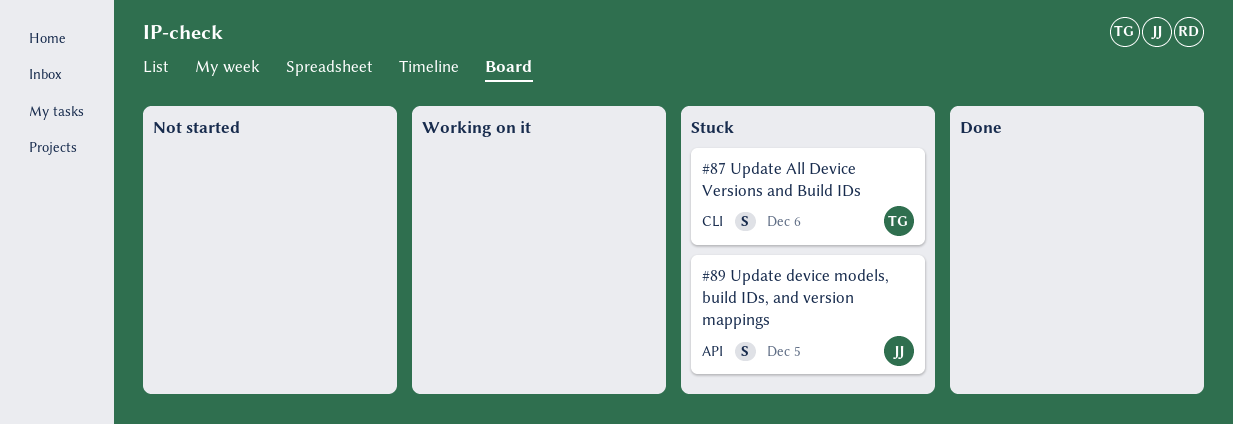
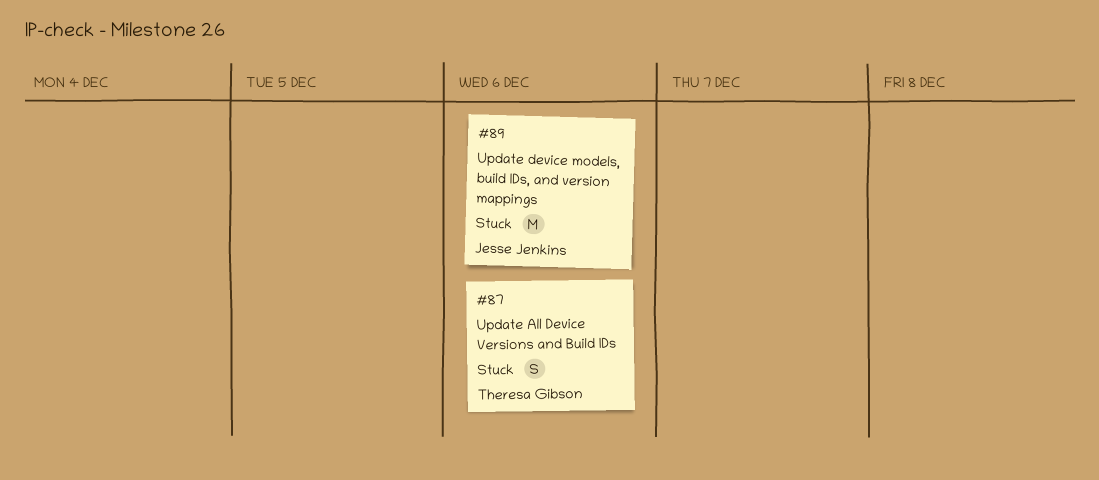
#89, estimate: S -> M
#89, due: Dec 5 -> Dec 6

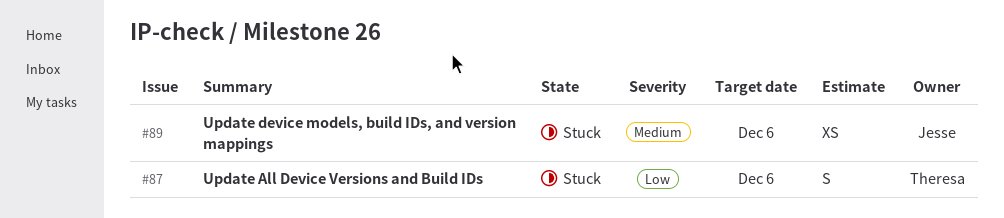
#89, estimate: M -> XS

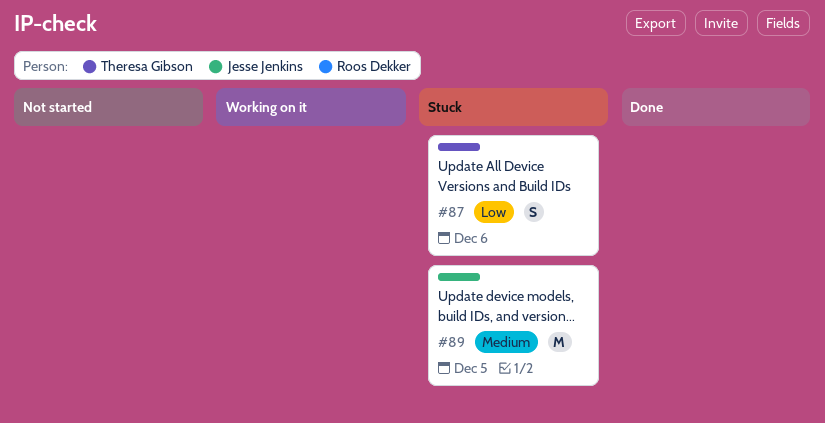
#89, estimate: XS -> M
#89, due: Dec 6 -> Dec 5

